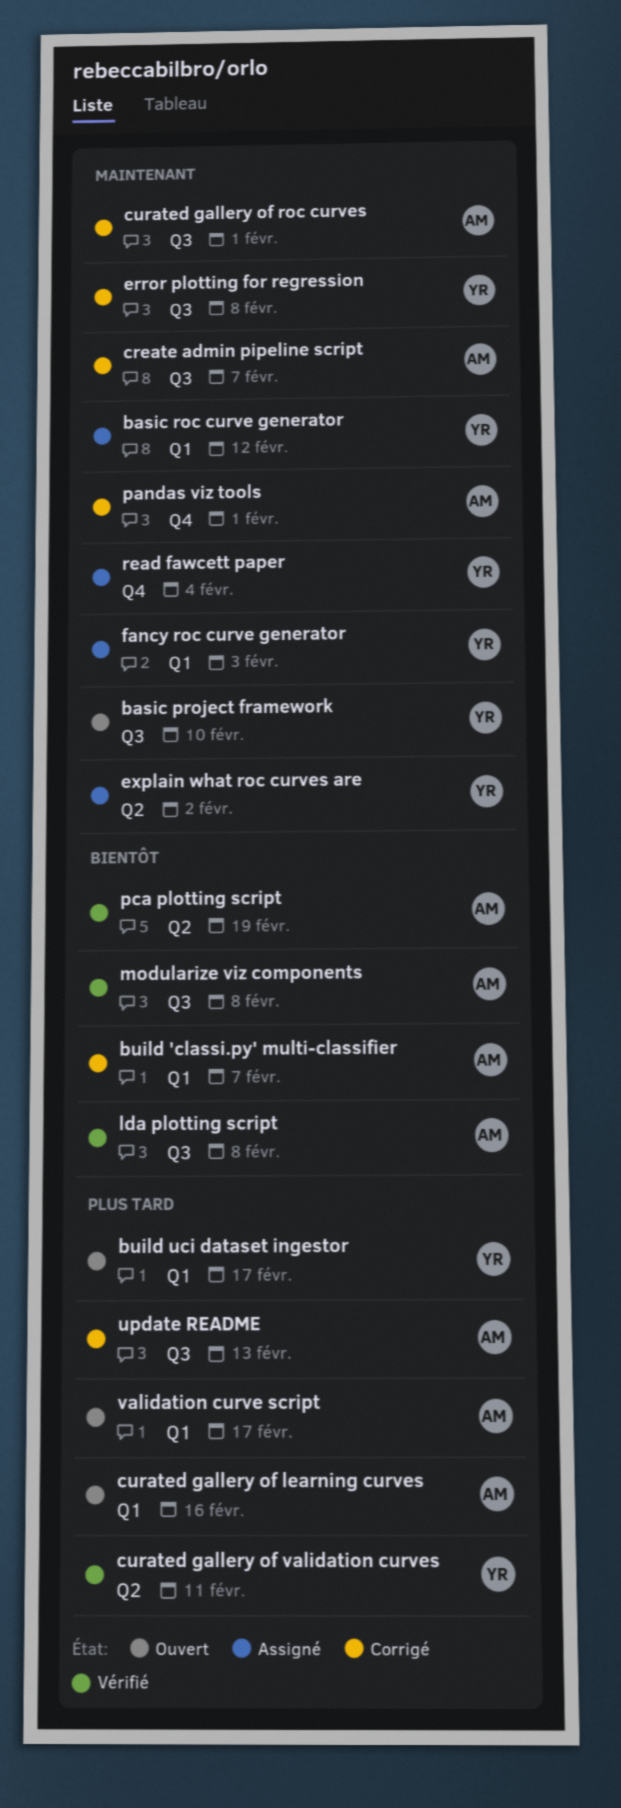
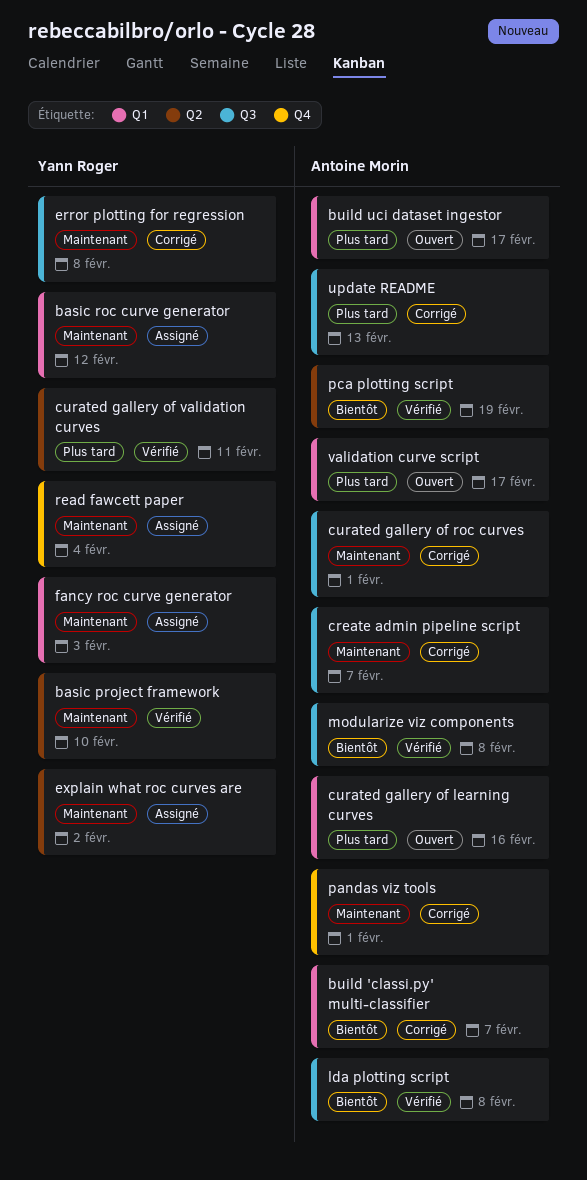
basic project framework, status: Ouvert -> Vérifié
basic project framework, label: Q3 -> Q2
build uci dataset ingestor, owner: Yann Roger -> Antoine Morin

